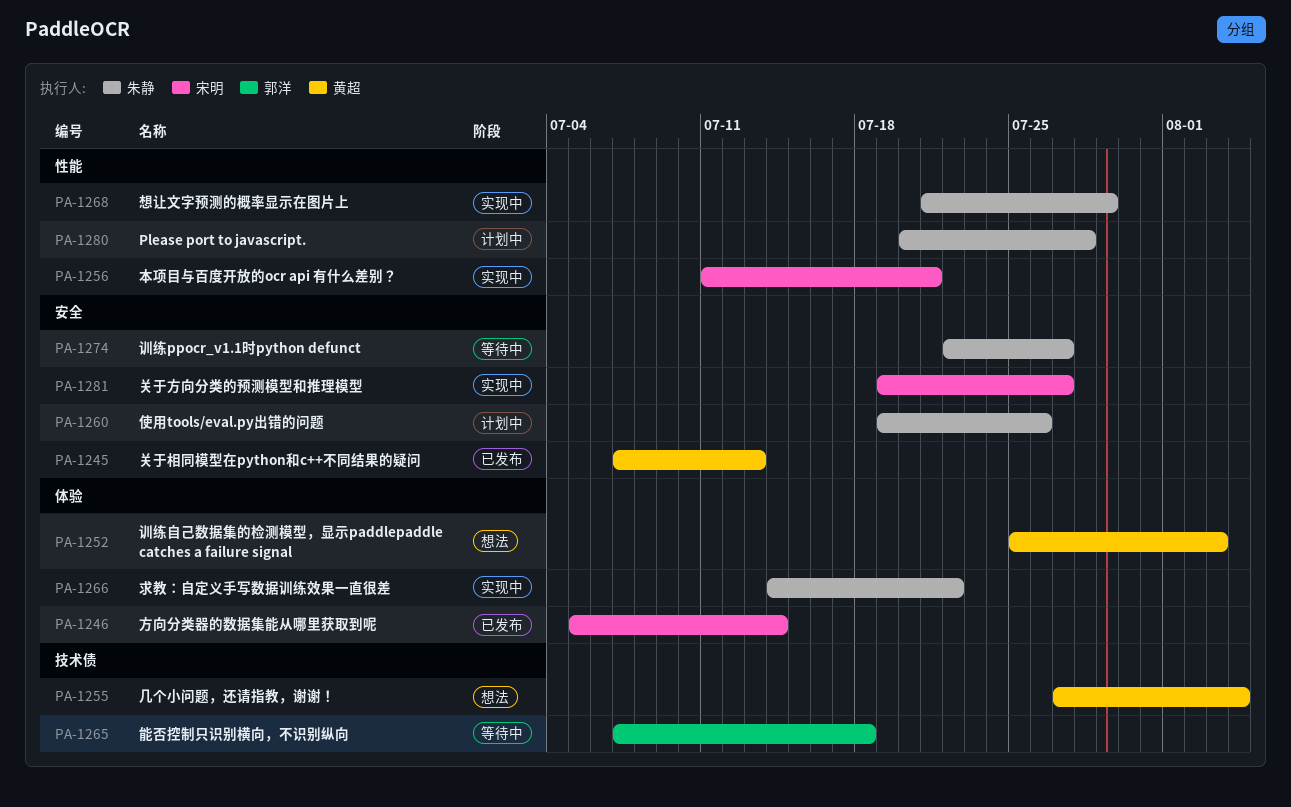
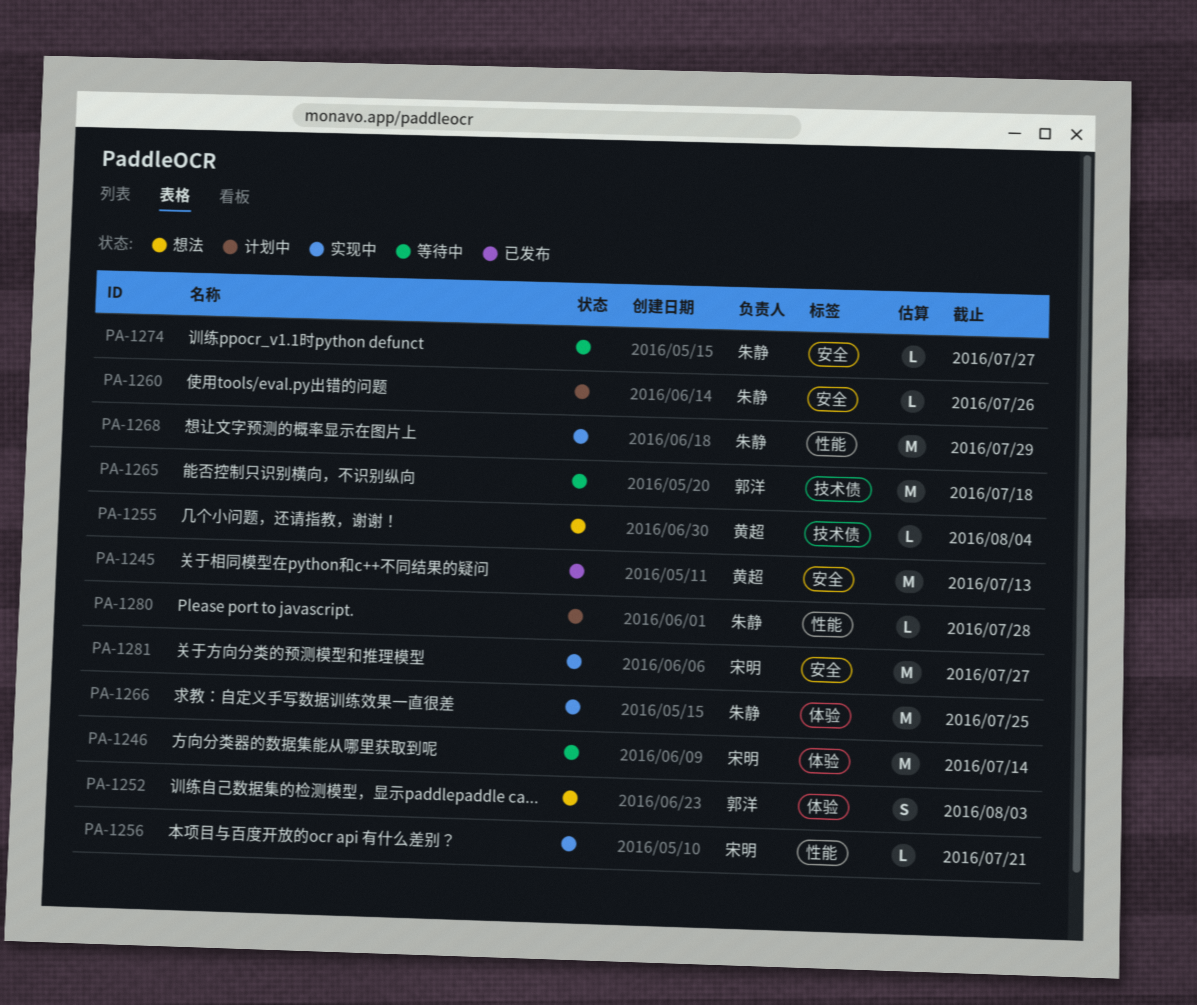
PA-1246, status: 已发布 -> 等待中
PA-1252, owner: 黄超 -> 郭洋
PA-1266, due: Jul 22 -> Jul 25

